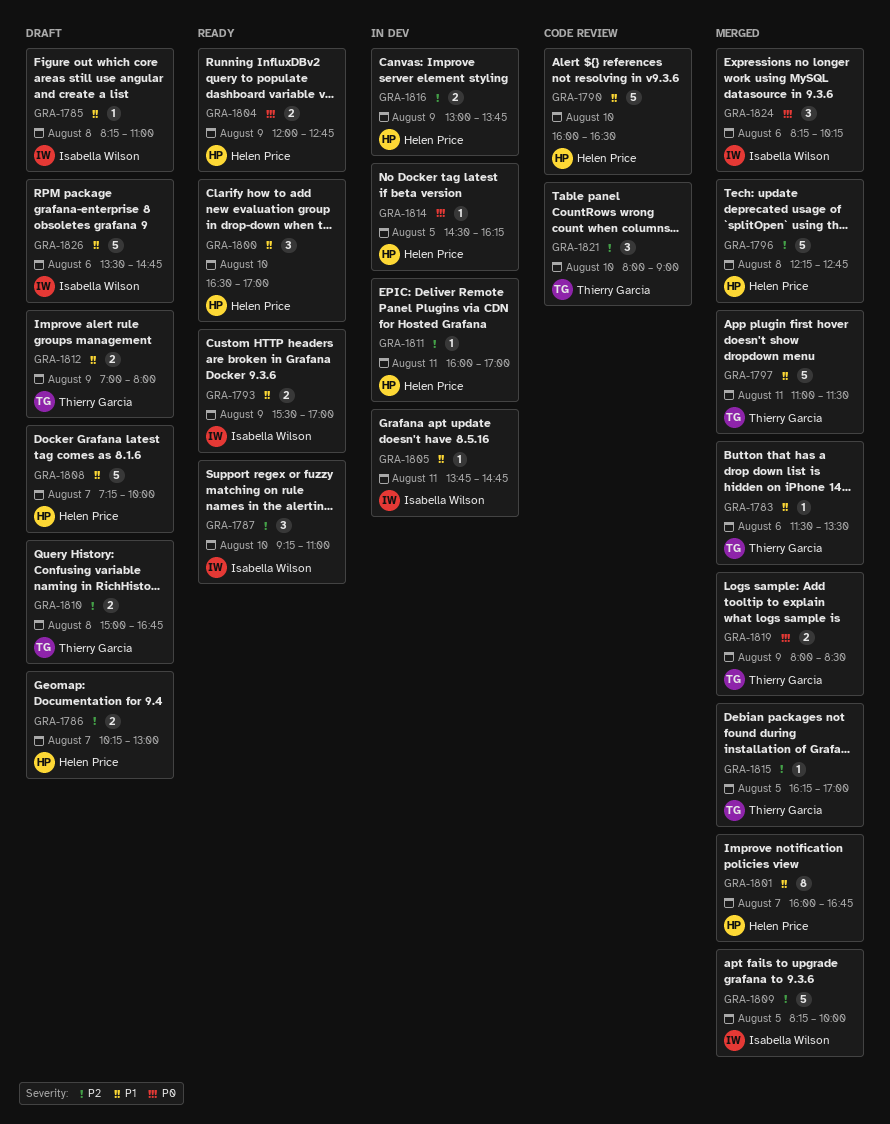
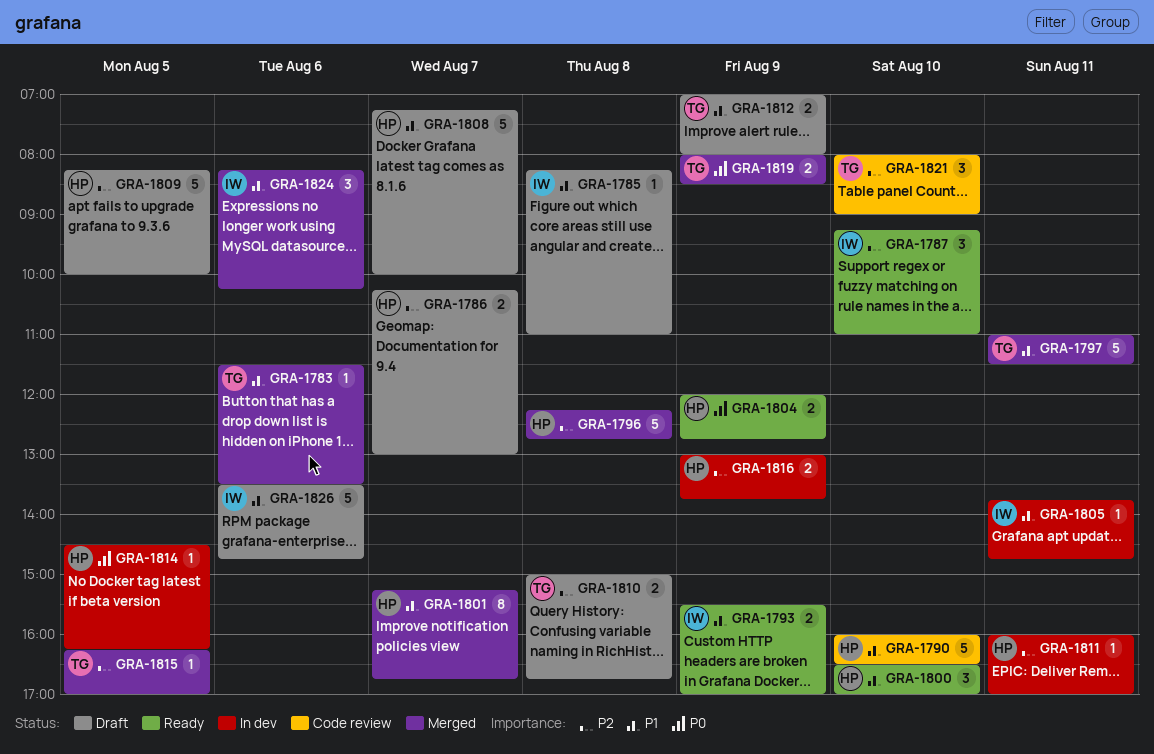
GRA-1801, begins: 16:00 -> 15:15
GRA-1809, status: Merged -> Draft
GRA-1809, owner: Isabella Wilson -> Helen Price
GRA-1824, priority: P0 -> P1

